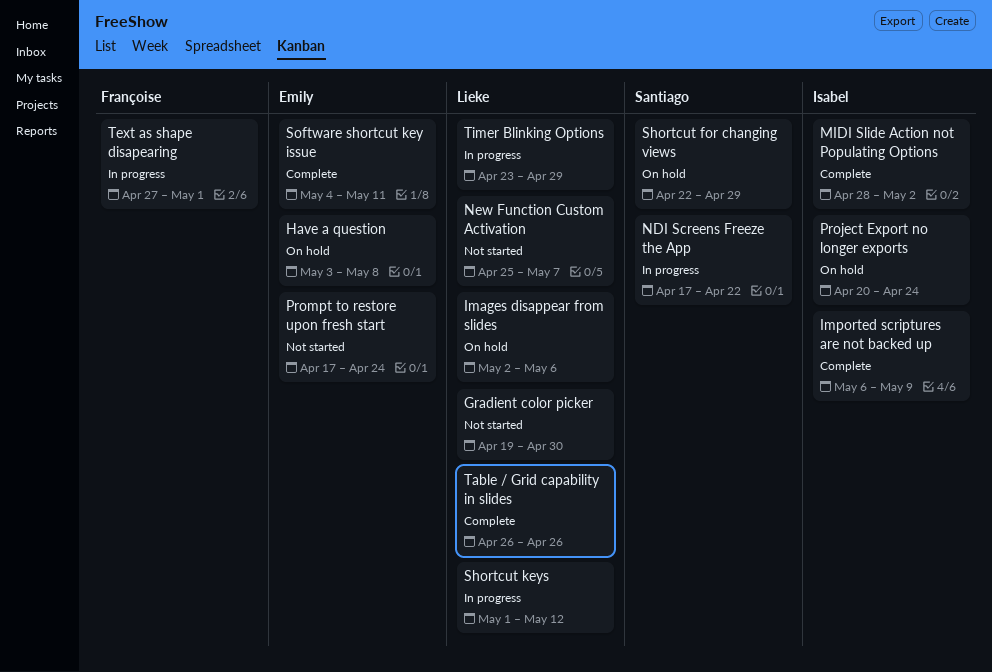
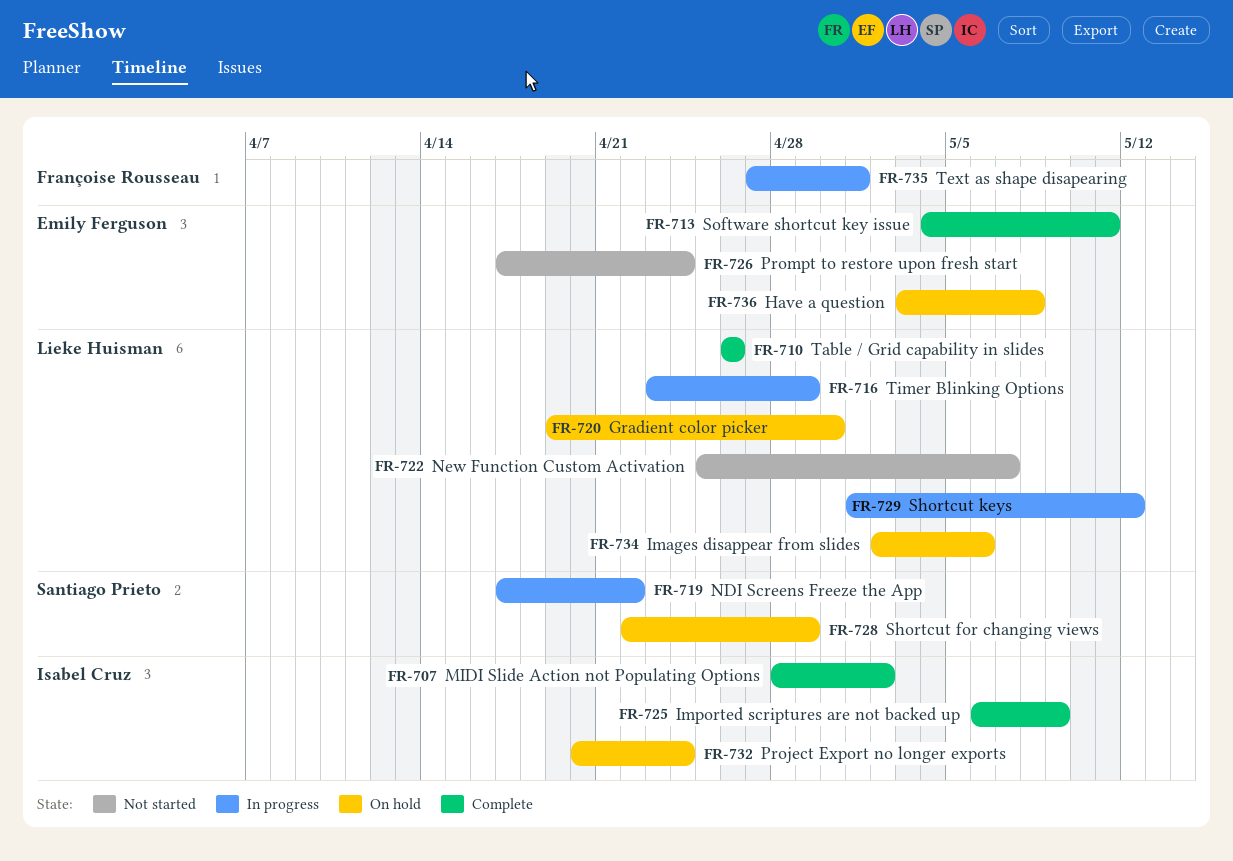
Gradient color picker, status: Not started -> On hold

